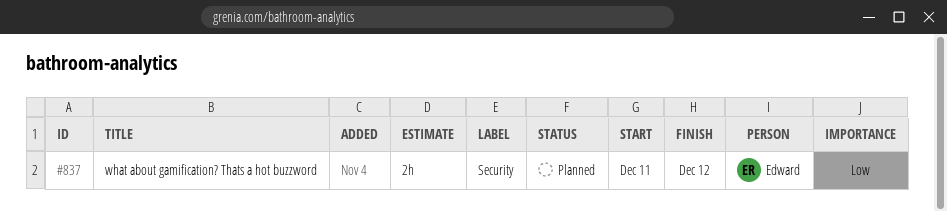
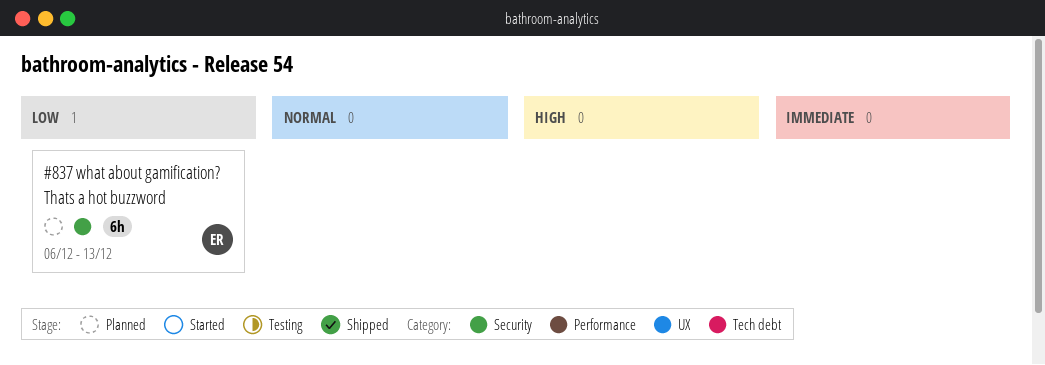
#837, estimate: 2h -> 6h
#837, start: Dec 11 -> Dec 6
#837, due: Dec 12 -> Dec 13

